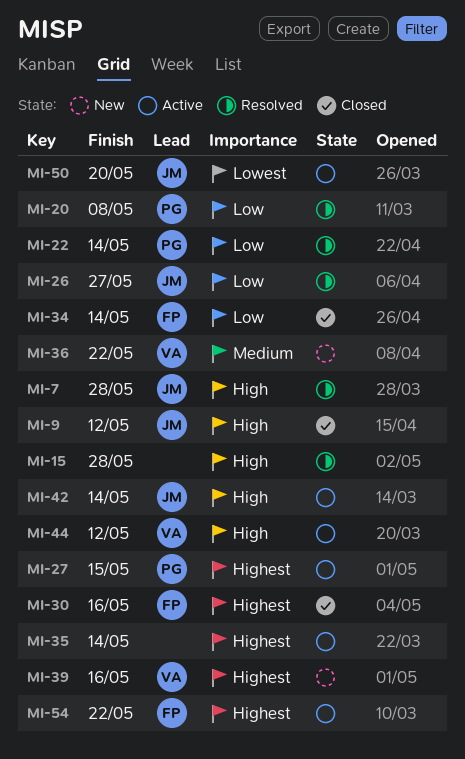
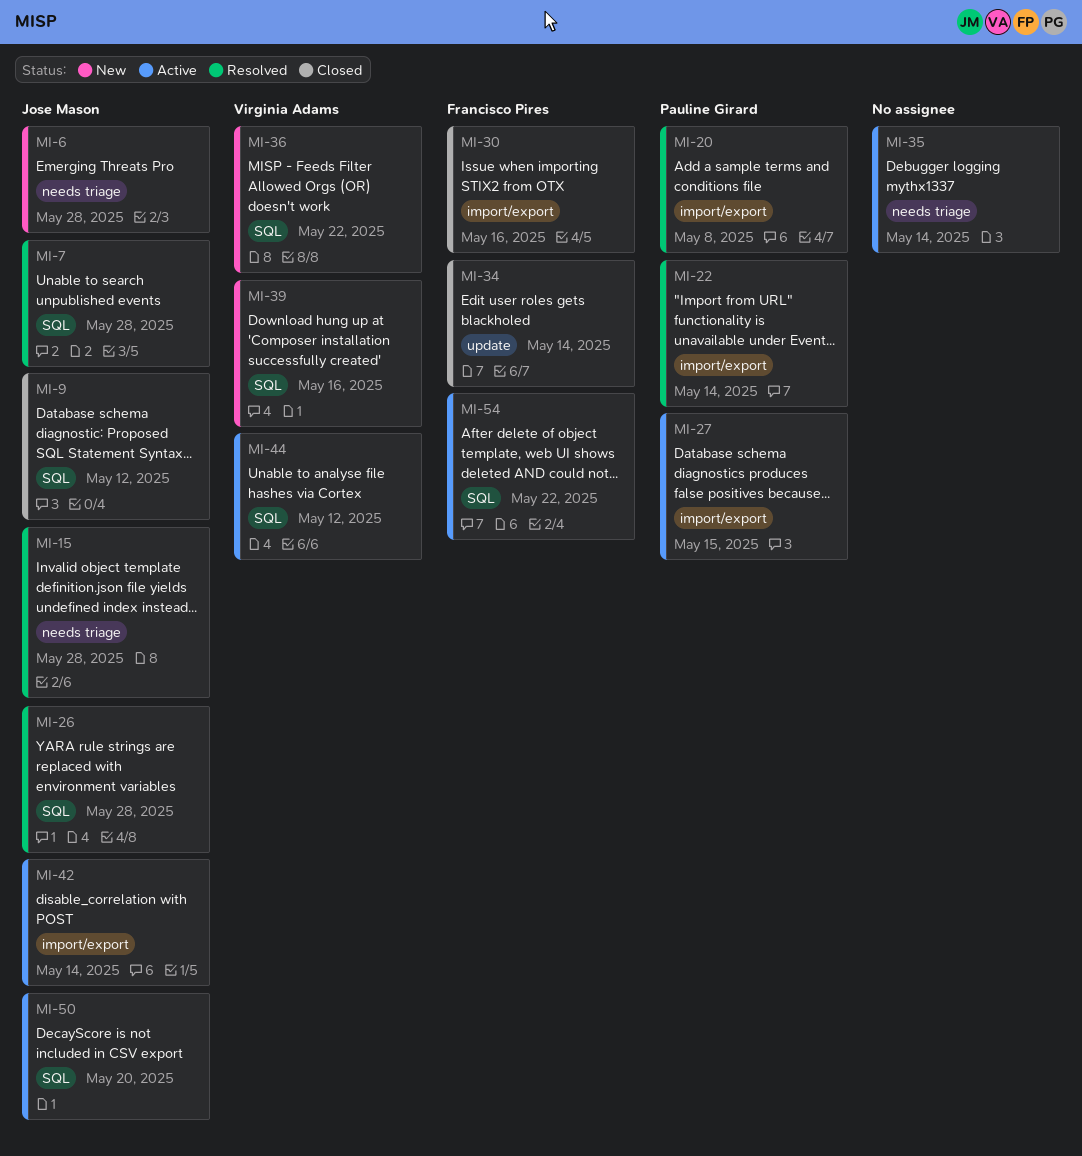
MI-6: none -> present
MI-15, owner: none -> Jose Mason
MI-26, due: May 27 -> May 28

